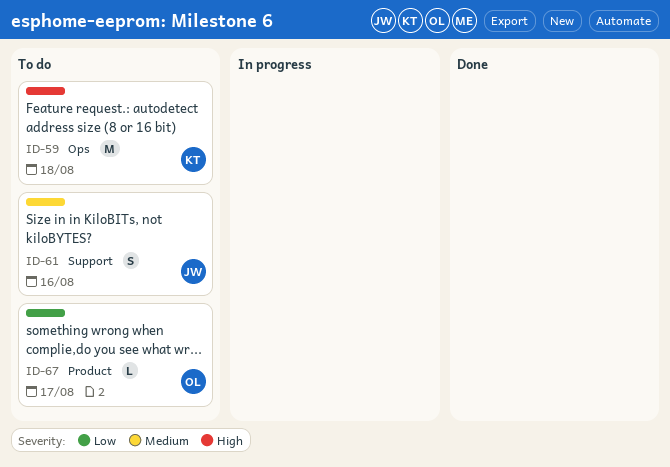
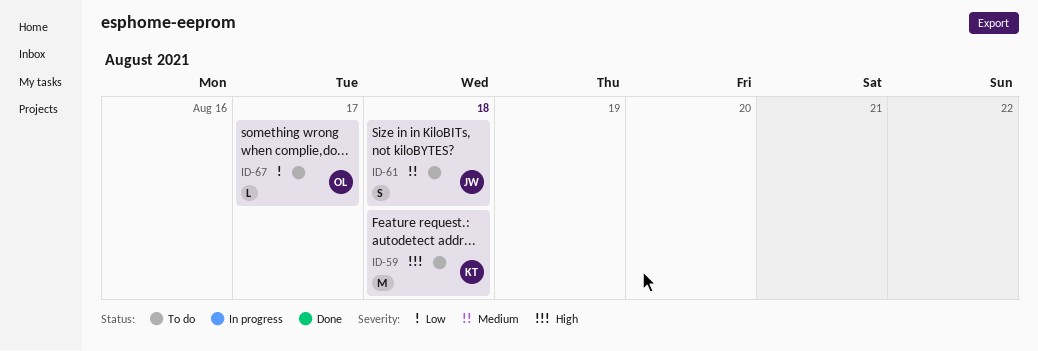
ID-61, due: Aug 16 -> Aug 18

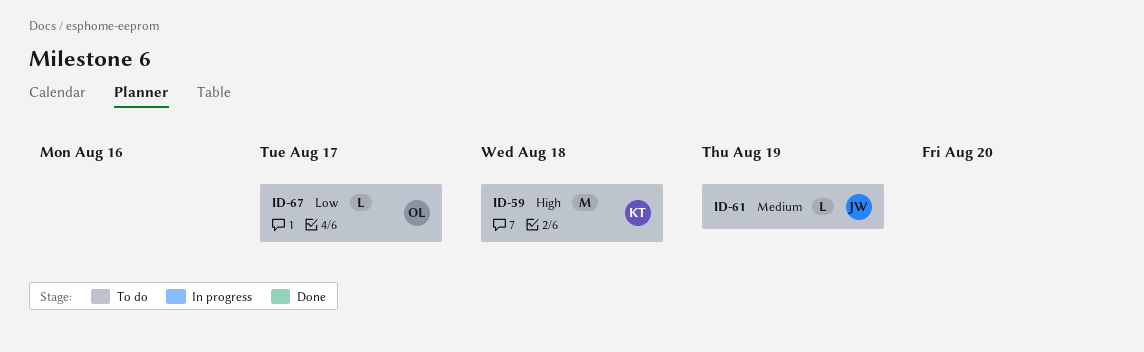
ID-61, estimate: S -> L
ID-61, due: Aug 18 -> Aug 19

